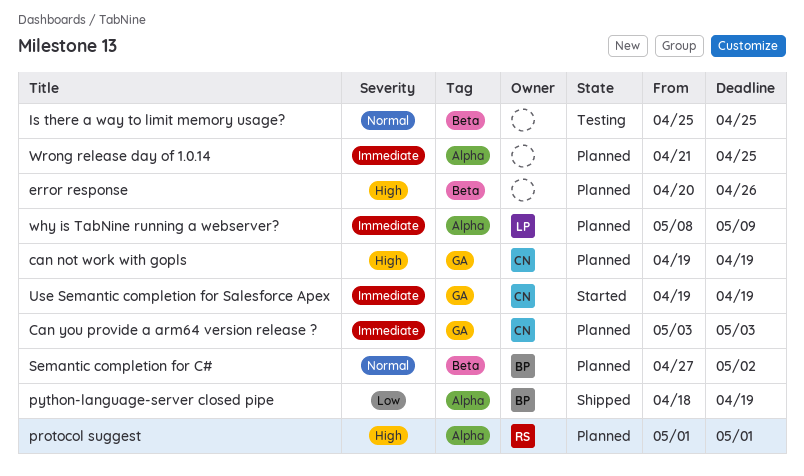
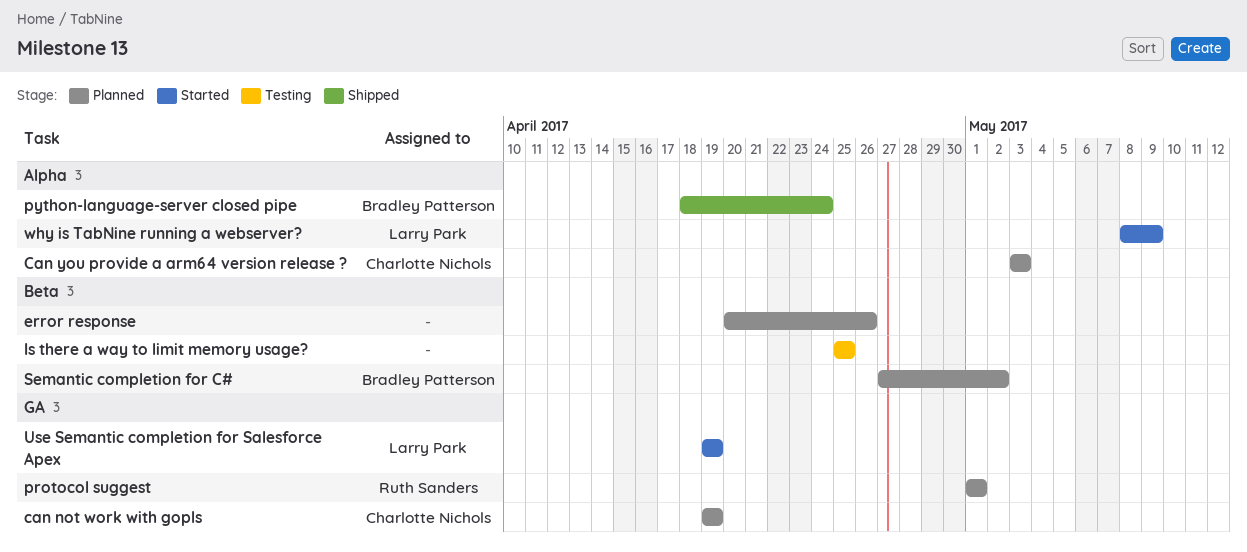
Can you provide a arm64 version release ?, label: GA -> Alpha
protocol suggest, label: Alpha -> GA
python-language-server closed pipe, due: Apr 19 -> Apr 24
Use Semantic completion for Salesforce Apex, owner: Charlotte Nichols -> Larry Park
why is TabNine running a webserver?, status: Planned -> Started
Wrong release day of 1.0.14: present -> none

